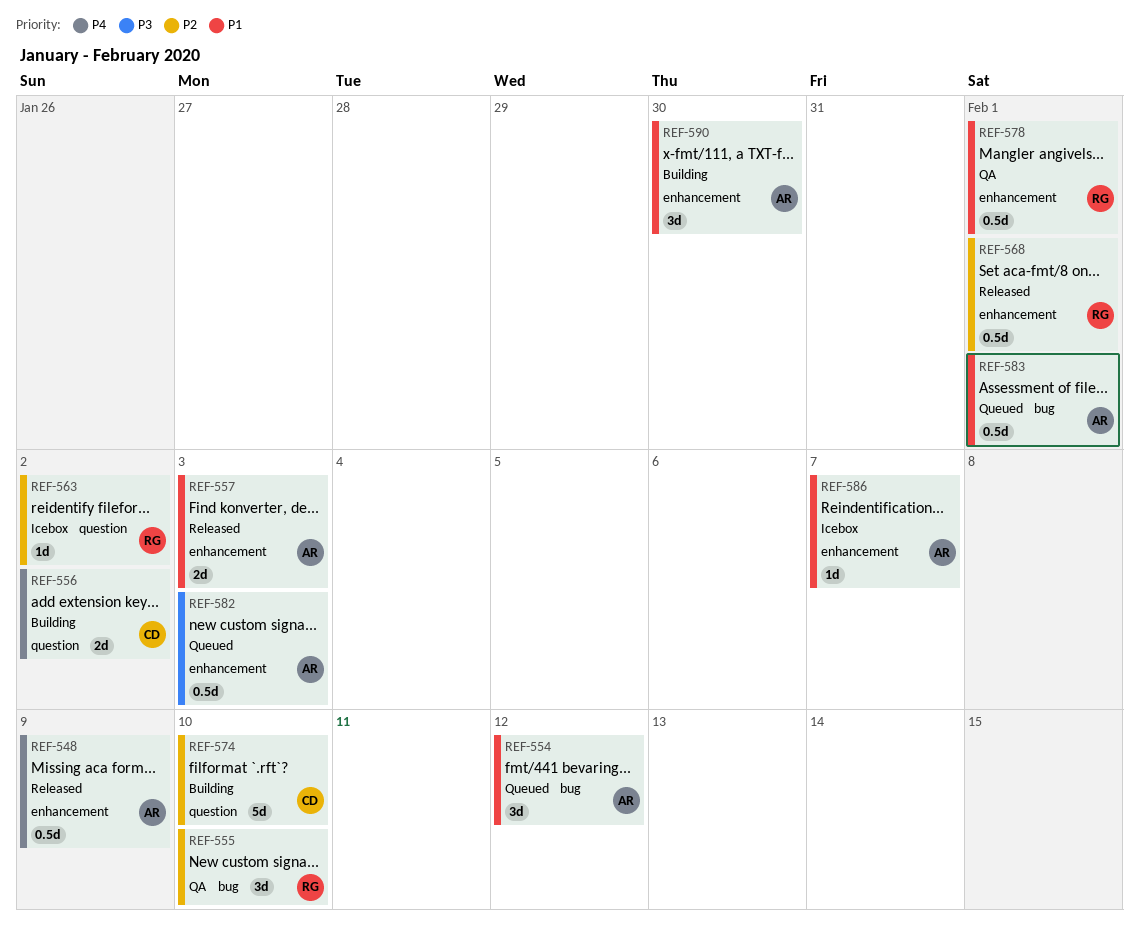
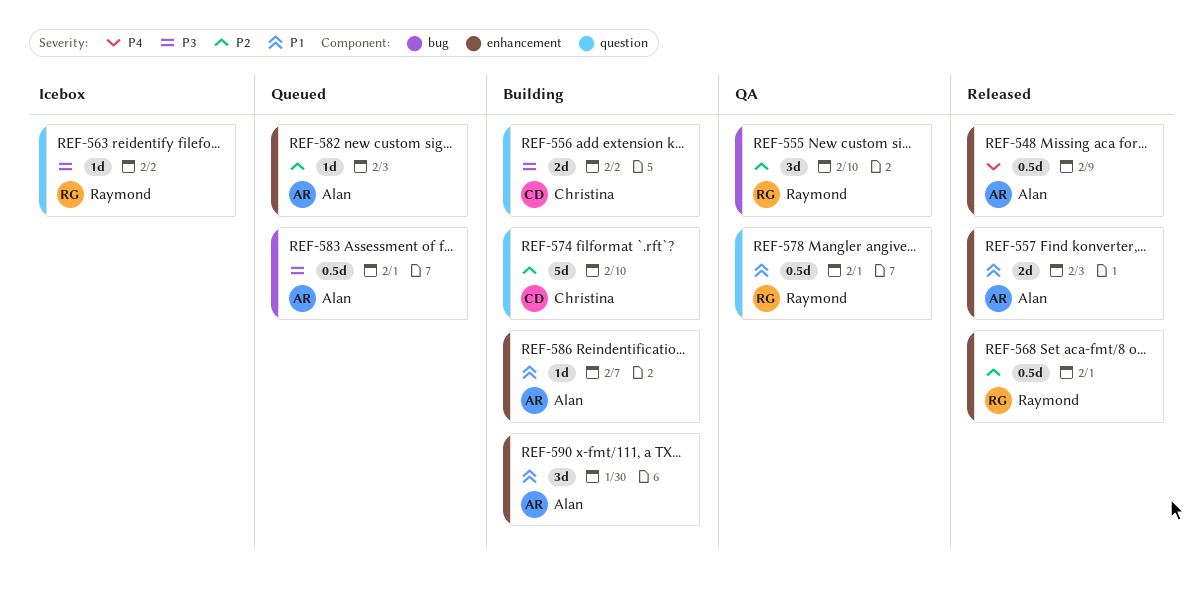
REF-554: present -> none
REF-556, priority: P4 -> P3
REF-563, priority: P2 -> P3
REF-578, label: enhancement -> question
REF-582, priority: P3 -> P2
REF-582, estimate: 0.5d -> 1d
REF-583, priority: P1 -> P3
REF-586, status: Icebox -> Building

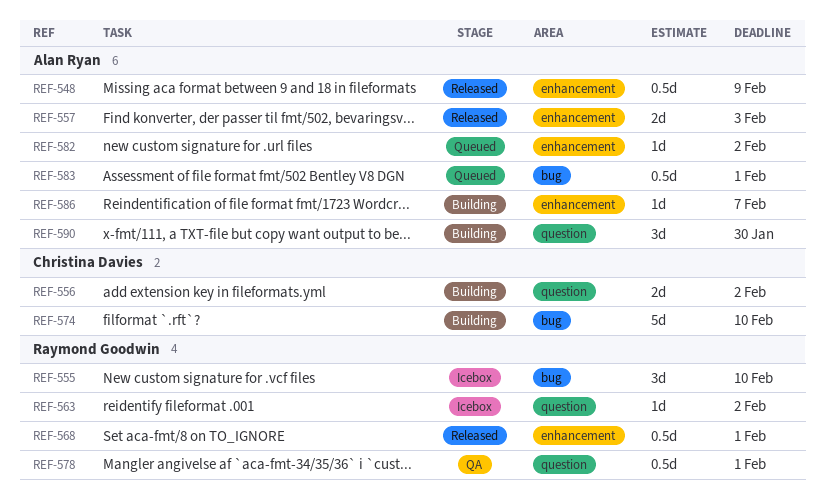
REF-555, status: QA -> Icebox
REF-574, label: question -> bug
REF-582, due: Feb 3 -> Feb 2
REF-590, label: enhancement -> question

